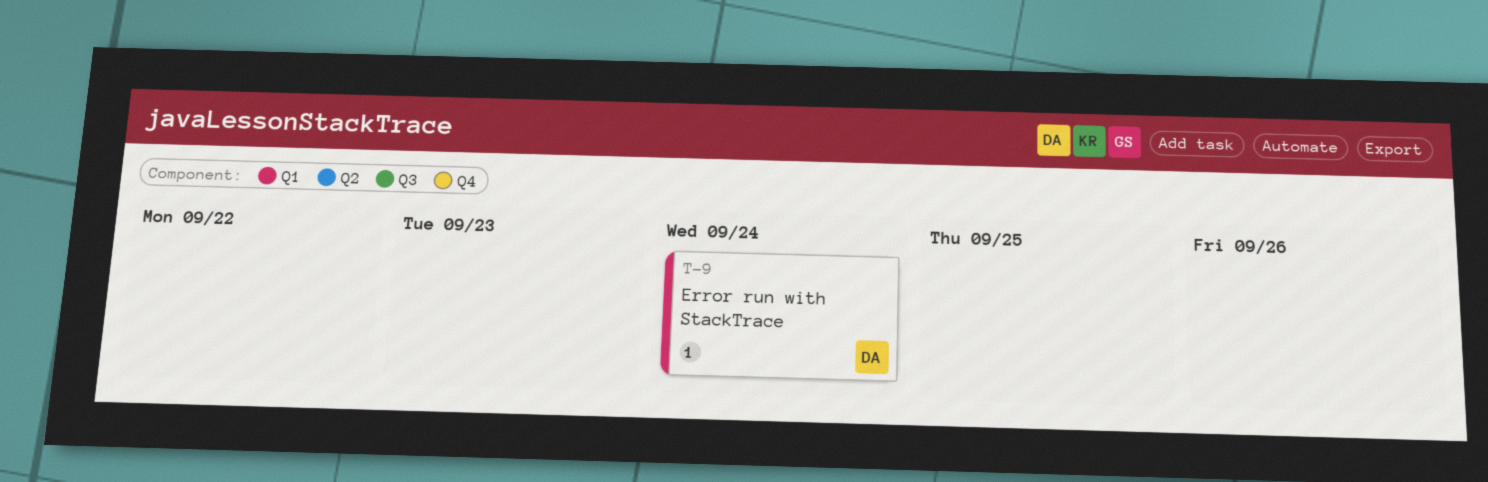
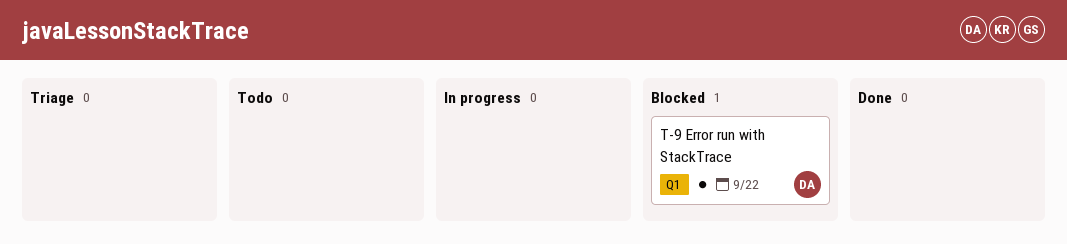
T-9, due: Sep 24 -> Sep 22

